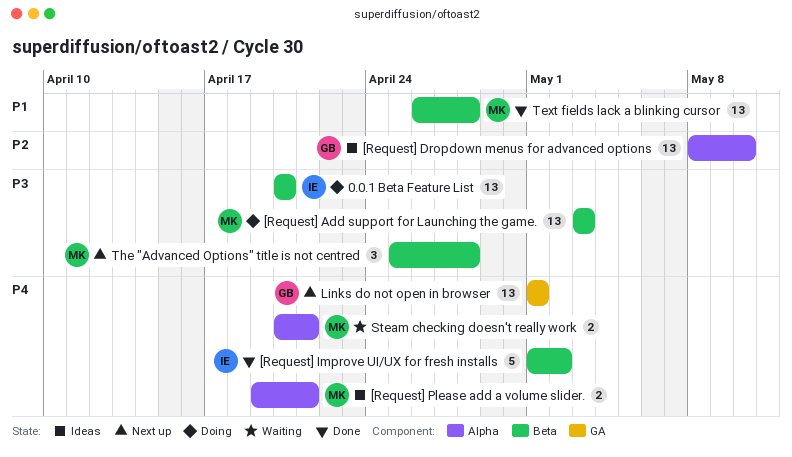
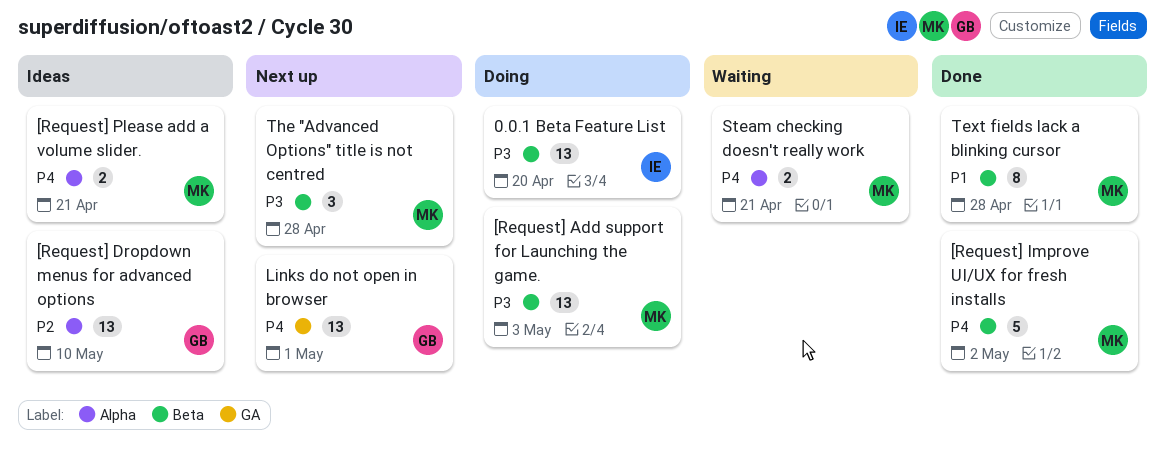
[Request] Improve UI/UX for fresh installs, owner: IE -> MK
Text fields lack a blinking cursor, estimate: 13 -> 8

